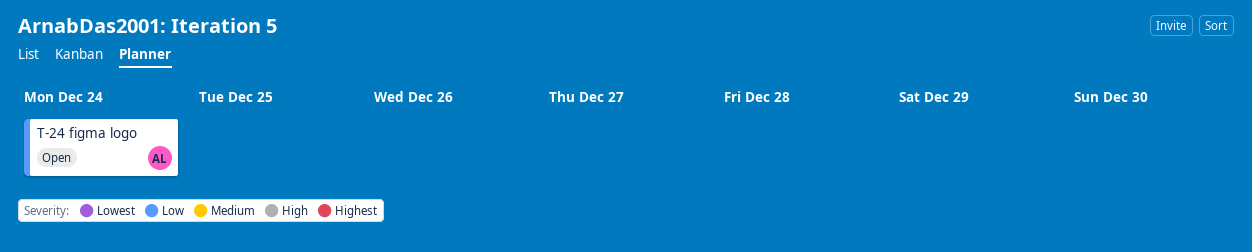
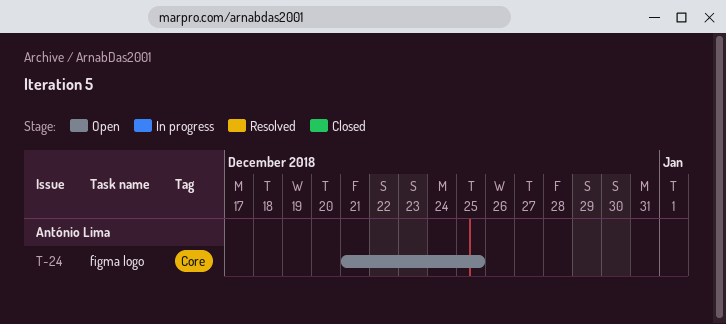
T-24, due: Dec 24 -> Dec 25

